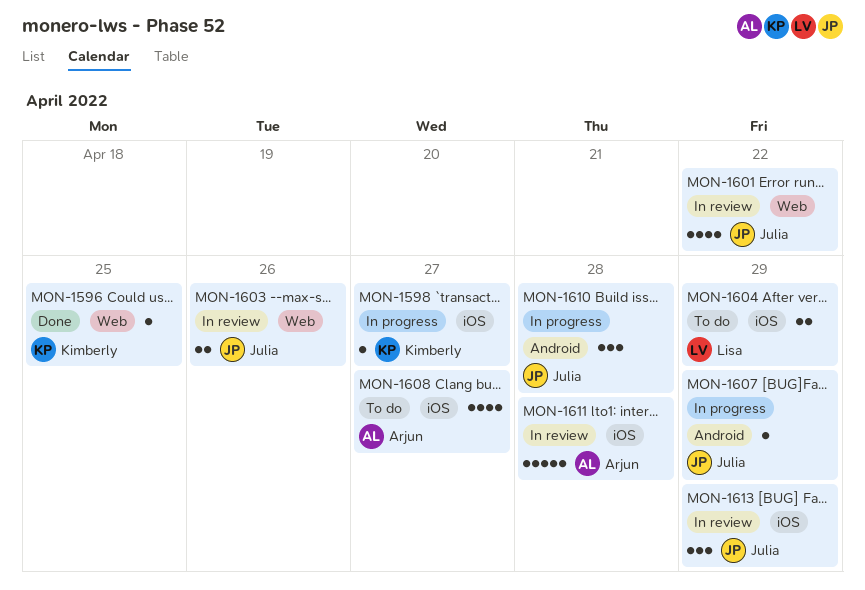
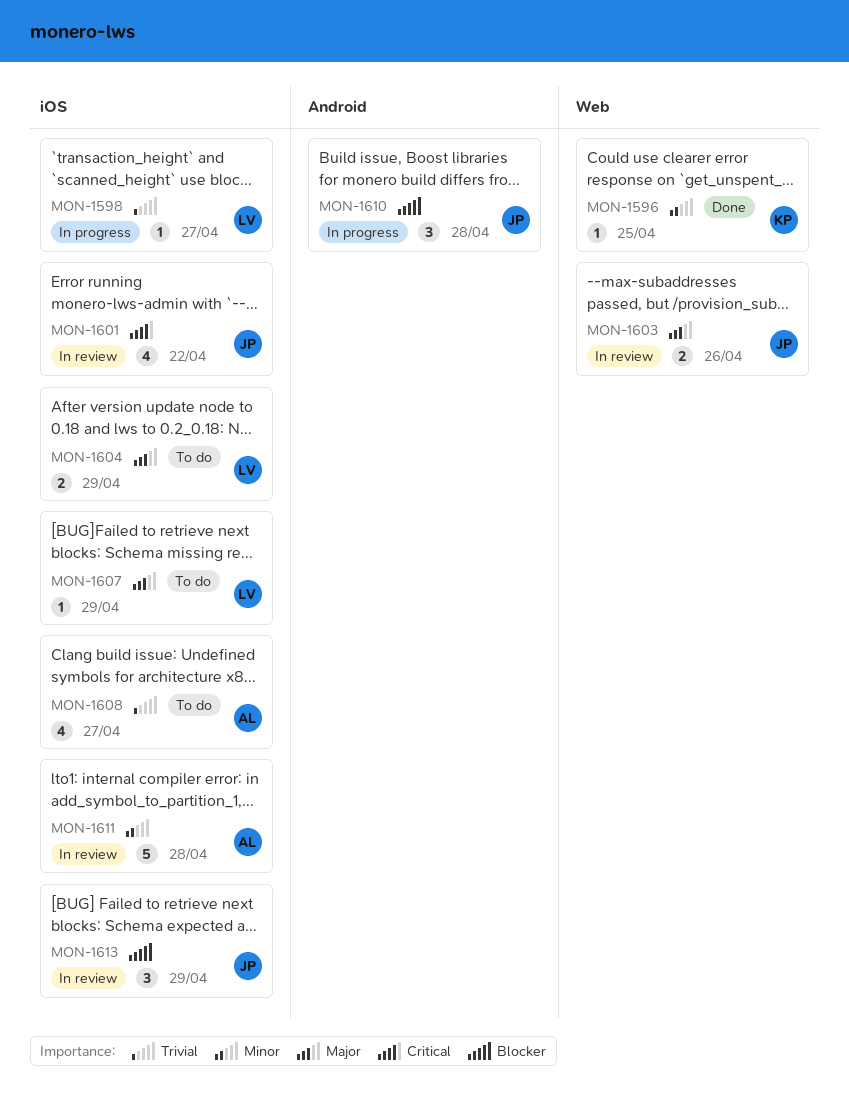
MON-1598, owner: Kimberly -> Lisa
MON-1601, label: Web -> iOS
MON-1607, status: In progress -> To do
MON-1607, owner: Julia -> Lisa
MON-1607, label: Android -> iOS

